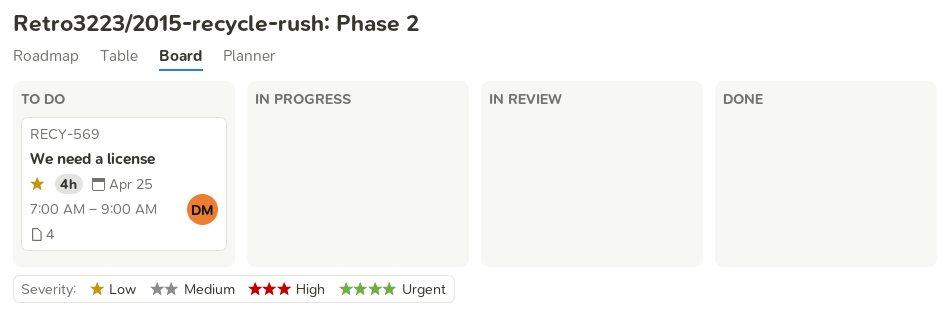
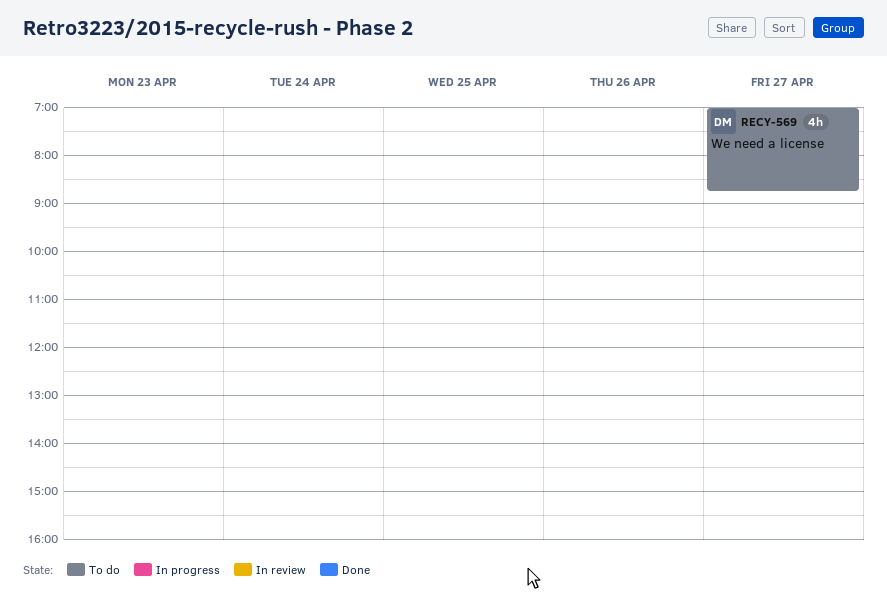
RECY-569, day: Apr 25 -> Apr 27
RECY-569, ends: 09:00 -> 08:45

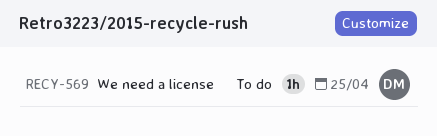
RECY-569, estimate: 4h -> 1h
RECY-569, day: Apr 27 -> Apr 25

